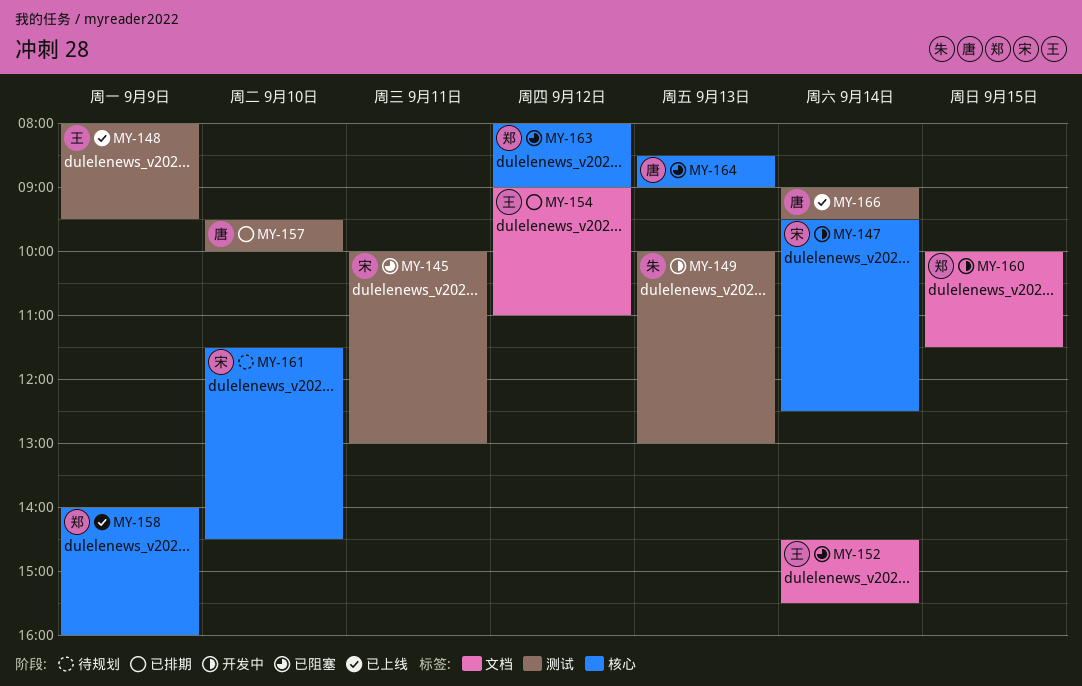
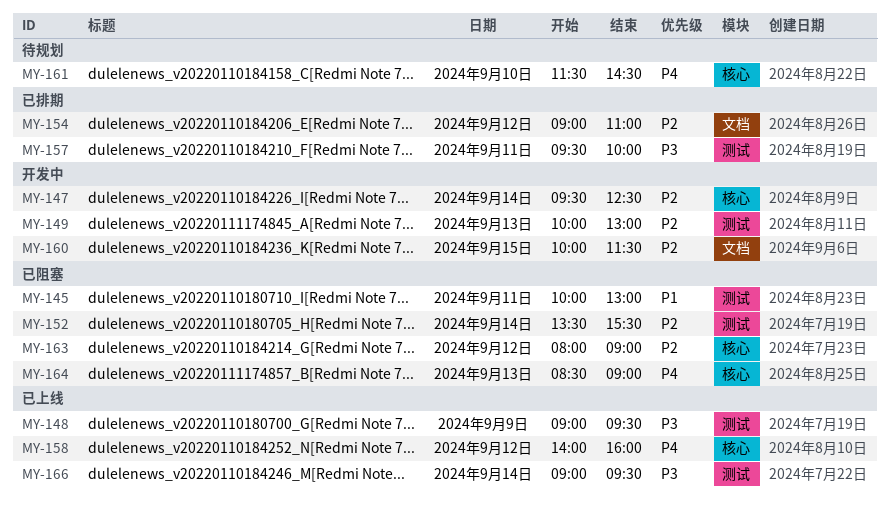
MY-148, begins: 08:00 -> 09:00
MY-152, label: 文档 -> 测试
MY-152, begins: 14:30 -> 13:30
MY-157, day: Sep 10 -> Sep 11
MY-158, day: Sep 9 -> Sep 12

